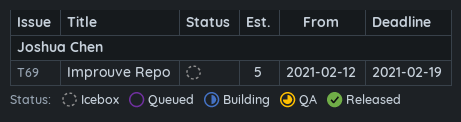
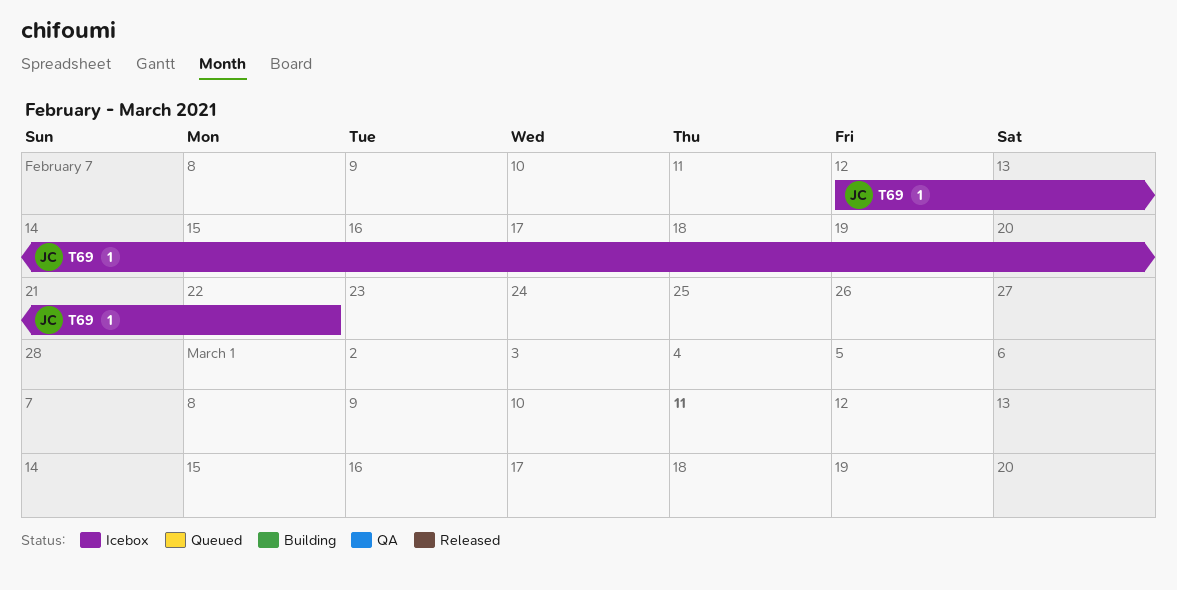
T69, estimate: 5 -> 1
T69, due: Feb 19 -> Feb 22

